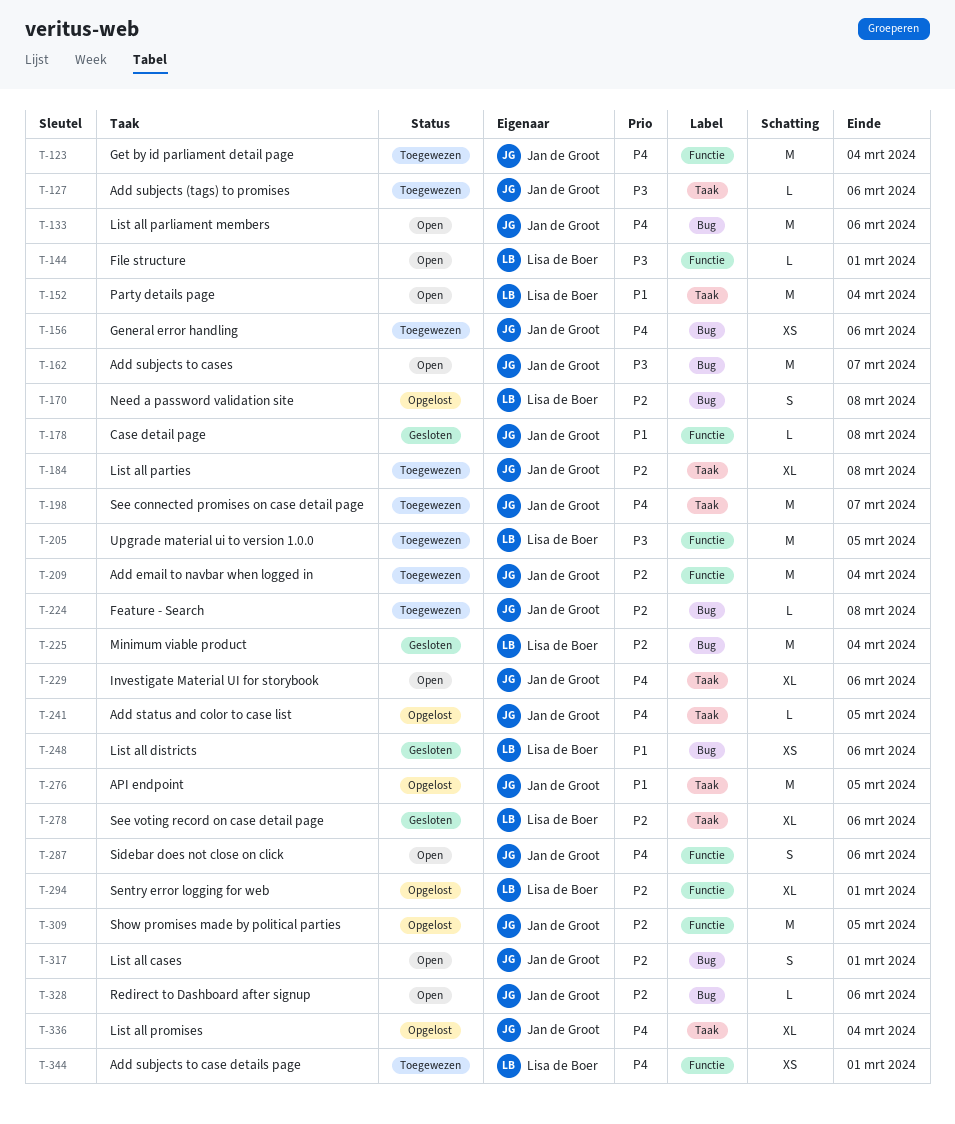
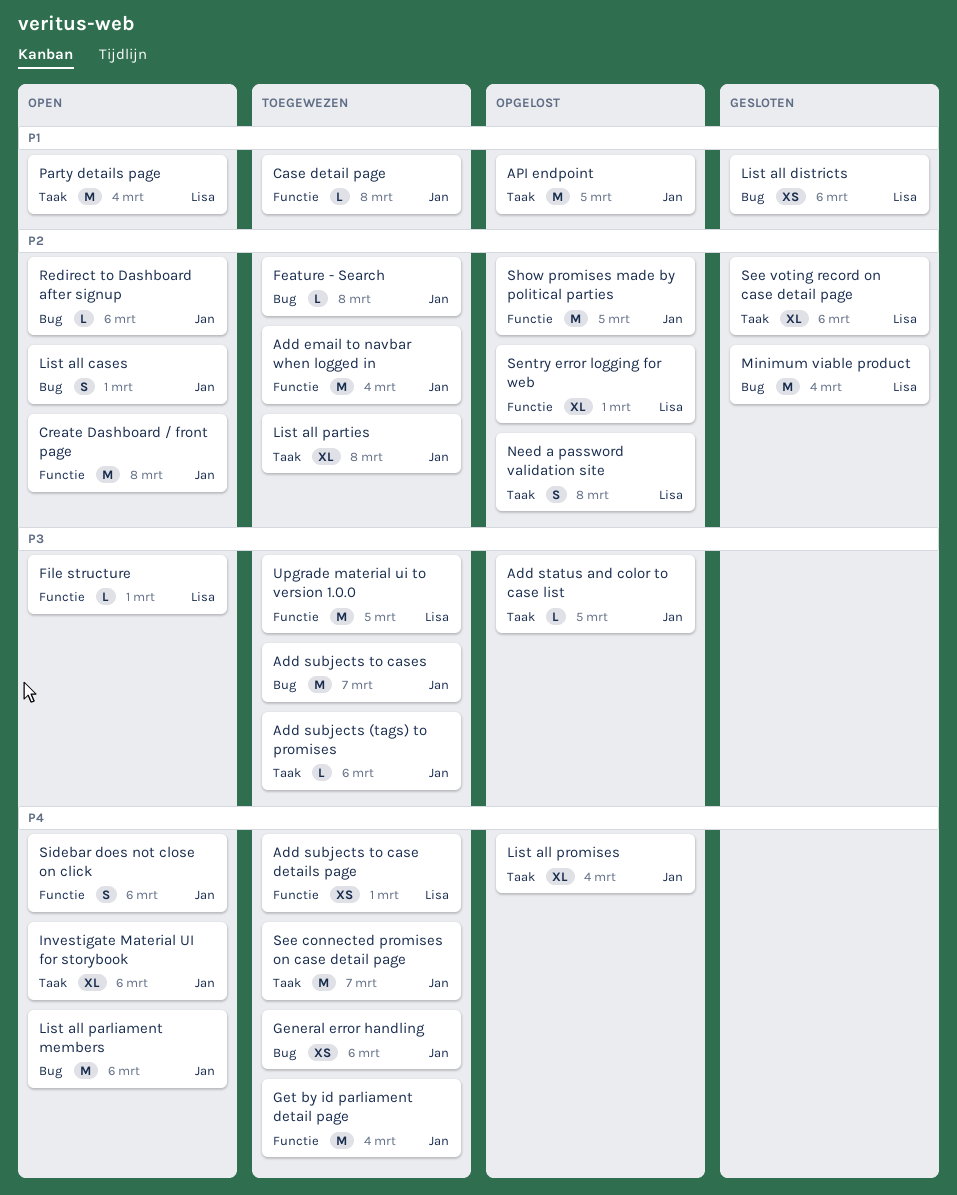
Add status and color to case list, priority: P4 -> P3
Add subjects to cases, status: Open -> Toegewezen
Case detail page, status: Gesloten -> Toegewezen
Create Dashboard / front page: none -> present
Need a password validation site, label: Bug -> Taak

